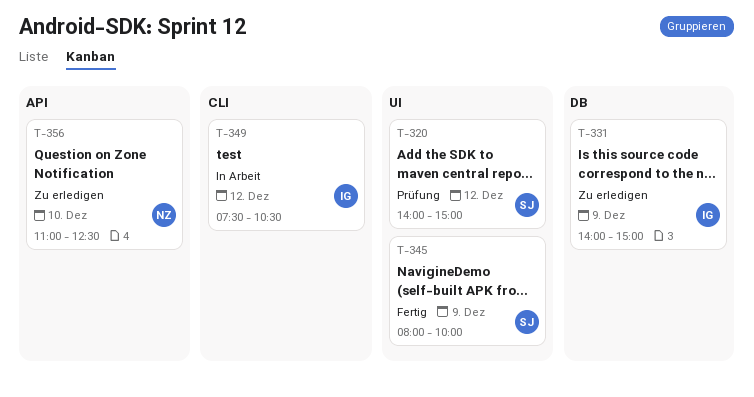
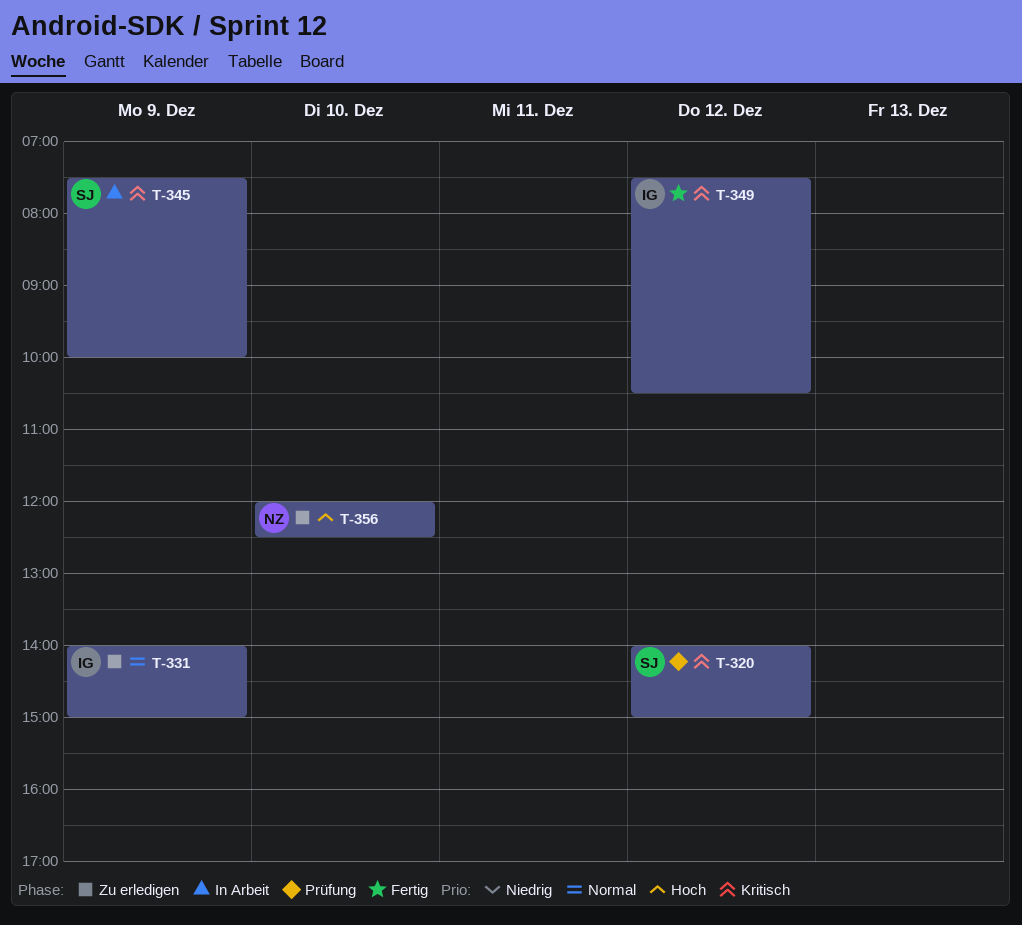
T-345, status: Fertig -> In Arbeit
T-345, begins: 08:00 -> 07:30
T-349, status: In Arbeit -> Fertig
T-356, begins: 11:00 -> 12:00

